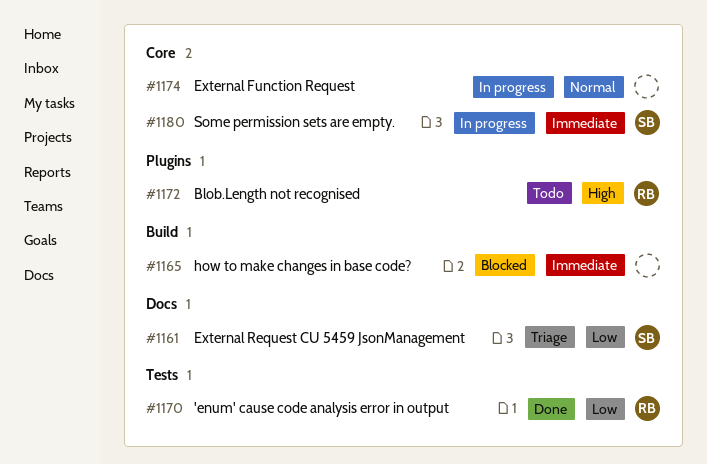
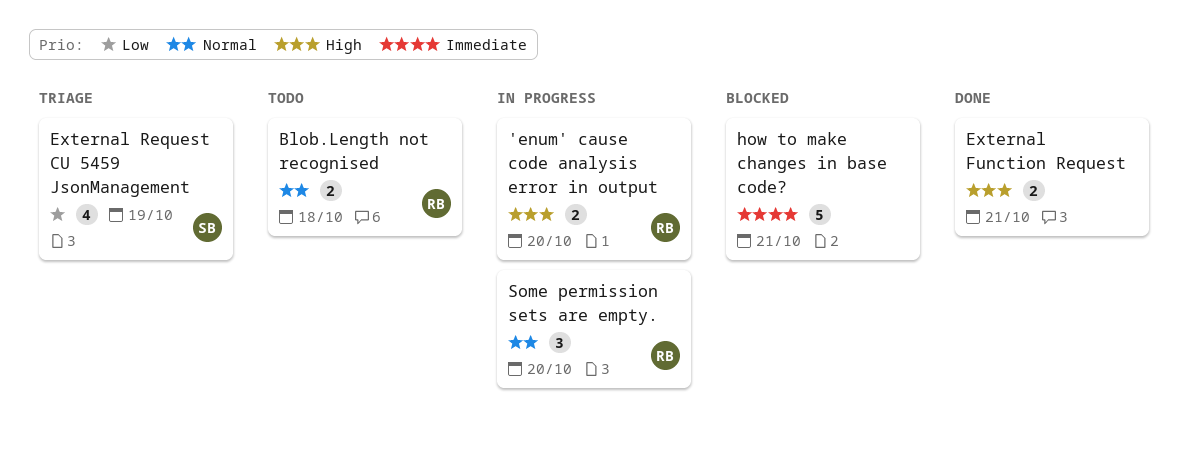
'enum' cause code analysis error in output, status: Done -> In progress
'enum' cause code analysis error in output, priority: Low -> High
Blob.Length not recognised, priority: High -> Normal
External Function Request, status: In progress -> Done
External Function Request, priority: Normal -> High
Some permission sets are empty., owner: SB -> RB
Some permission sets are empty., priority: Immediate -> Normal

